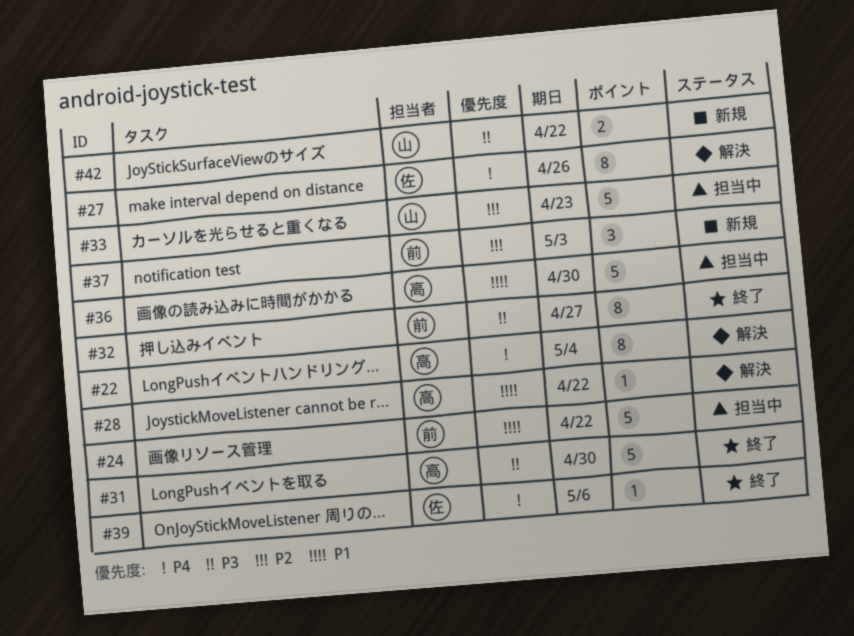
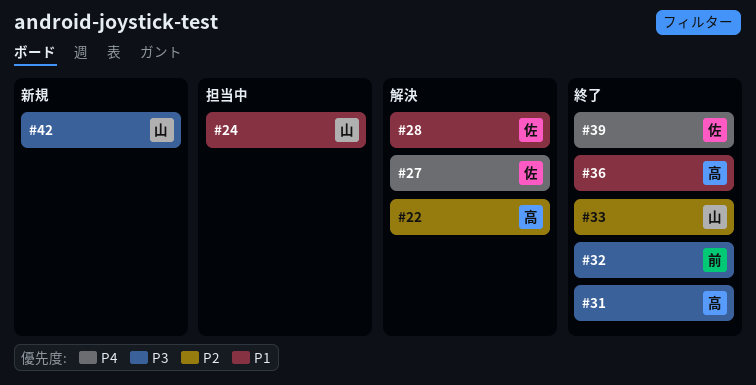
#22, priority: P4 -> P2
#24, owner: 前 -> 山
#28, owner: 高 -> 佐
#33, status: 担当中 -> 終了
#36, status: 担当中 -> 終了
#37: present -> none

